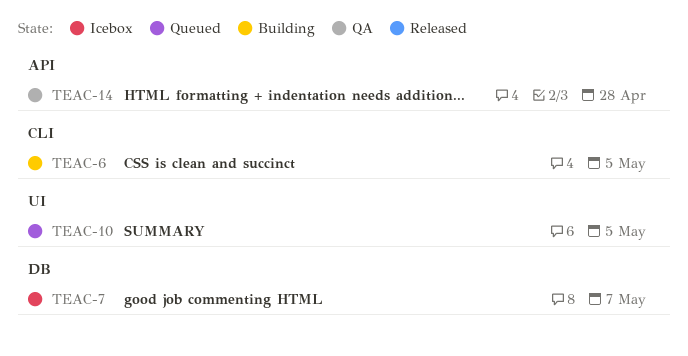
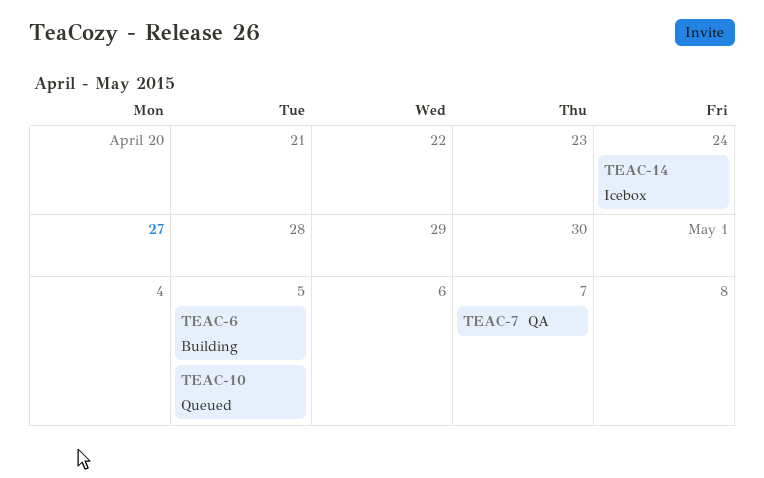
TEAC-7, status: Icebox -> QA
TEAC-14, status: QA -> Icebox
TEAC-14, due: Apr 28 -> Apr 24

